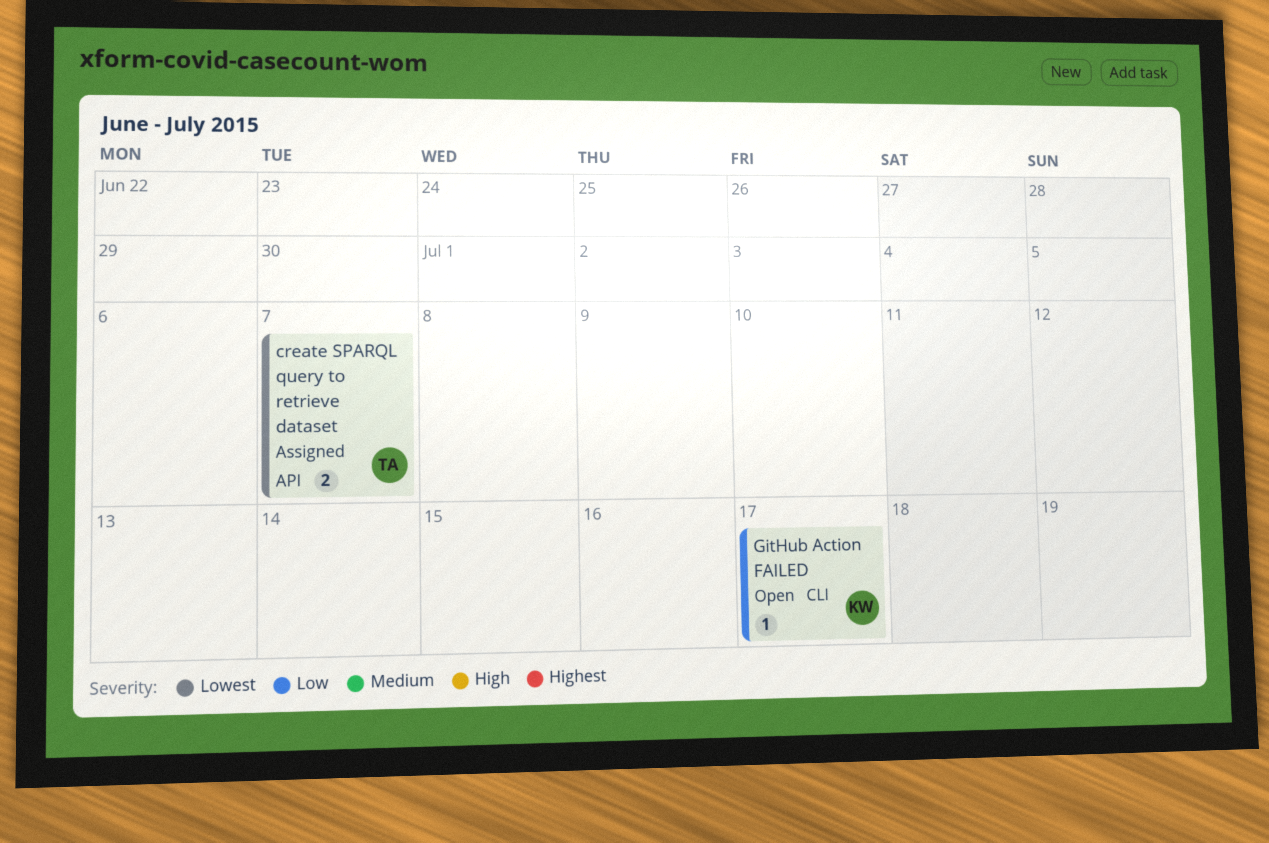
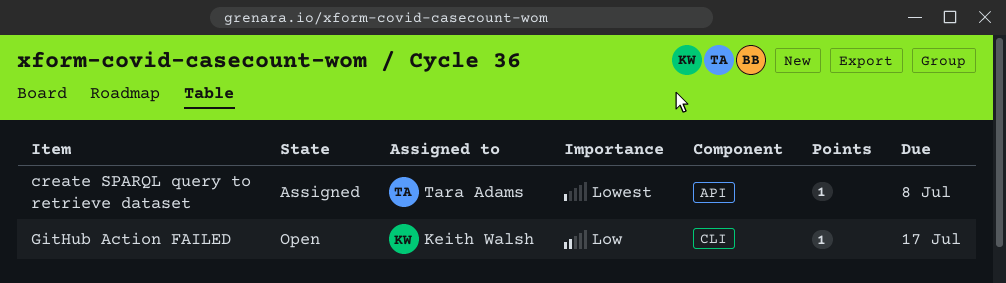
create SPARQL query to retrieve dataset, estimate: 2 -> 1
create SPARQL query to retrieve dataset, due: Jul 7 -> Jul 8

